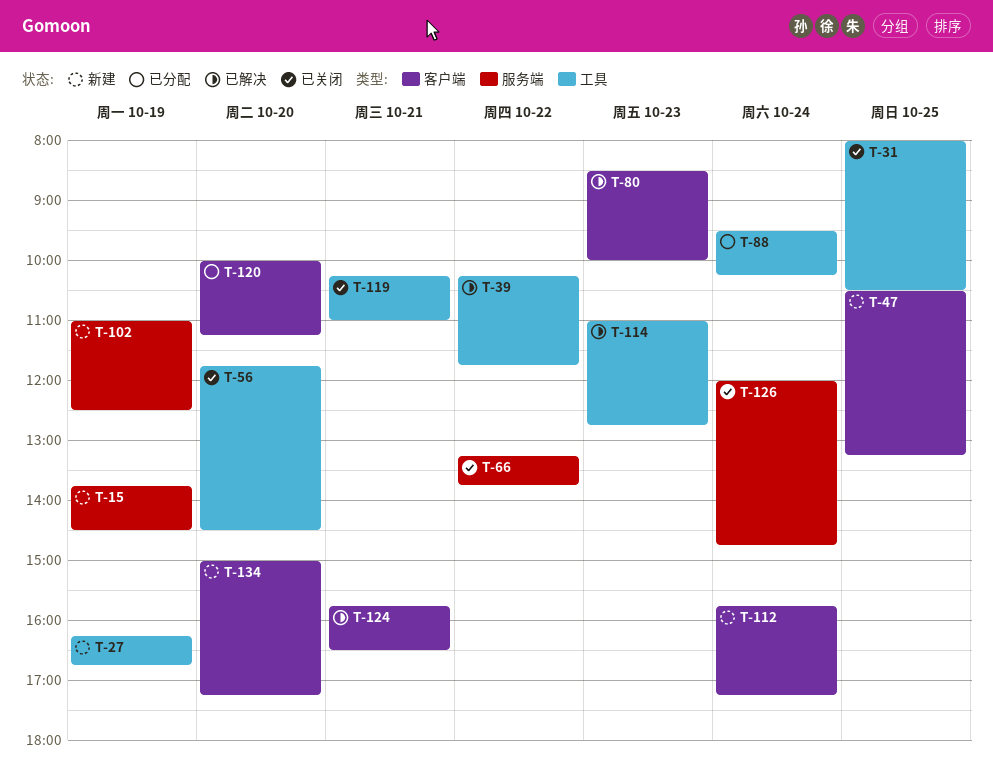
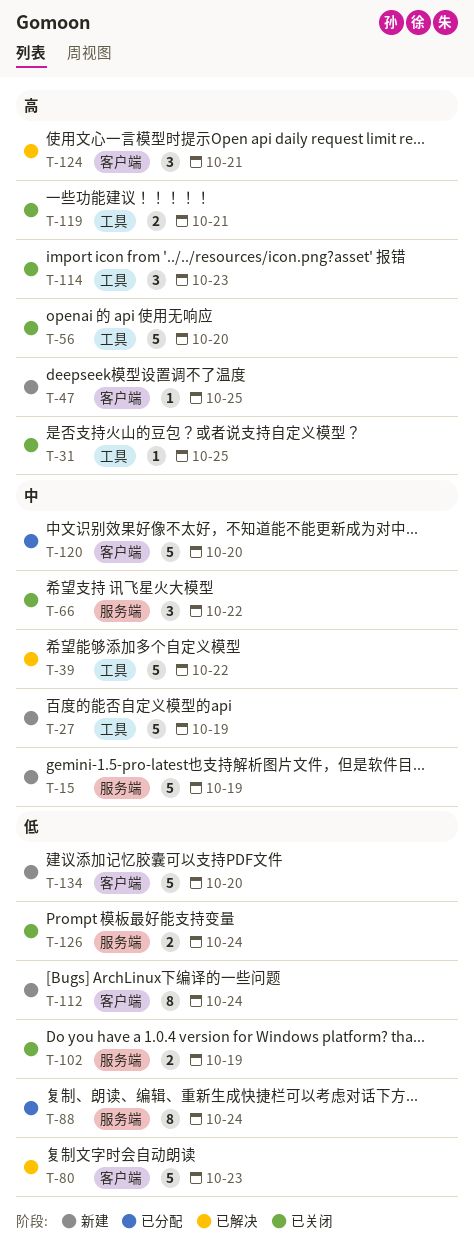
T-88, label: 工具 -> 服务端
T-102, status: 新建 -> 已关闭
T-114, status: 已解决 -> 已关闭

